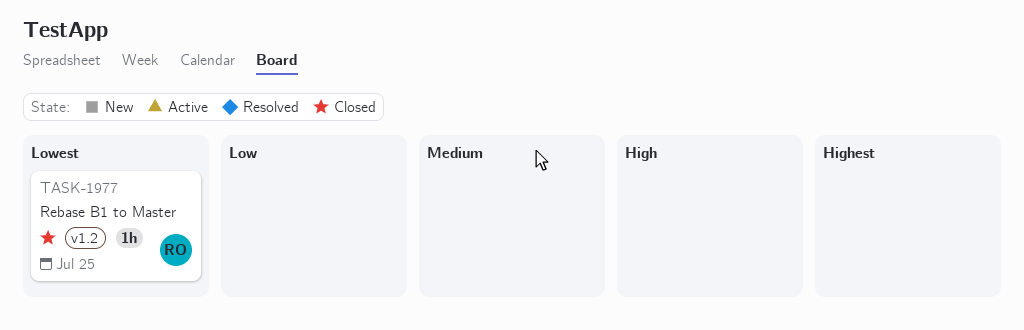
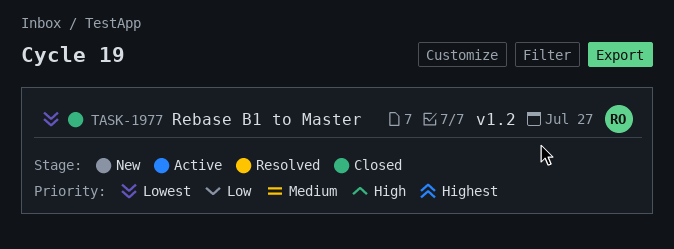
TASK-1977, due: Jul 25 -> Jul 27

